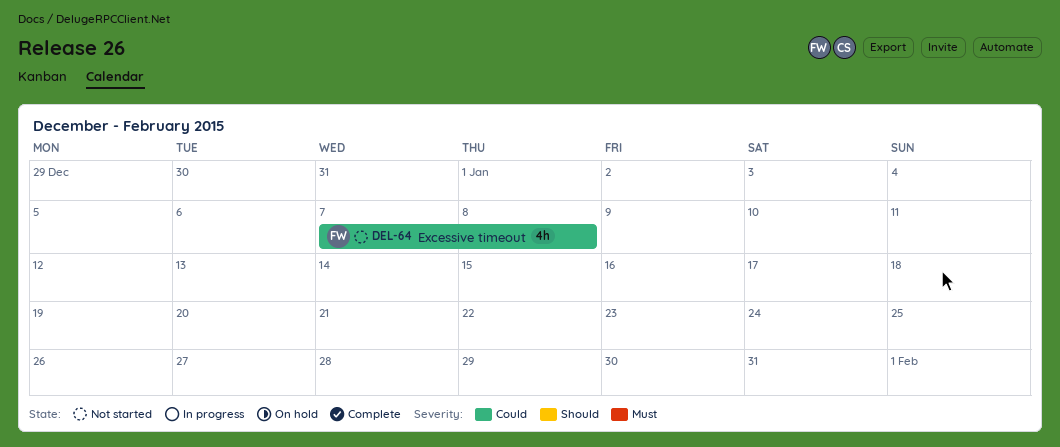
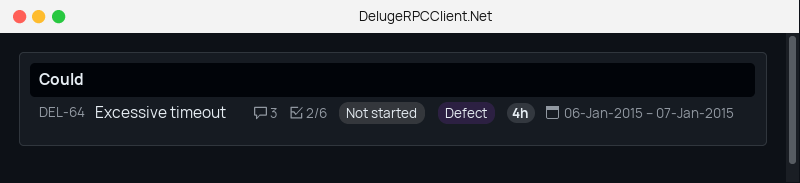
DEL-64, start: Jan 7 -> Jan 6
DEL-64, due: Jan 8 -> Jan 7

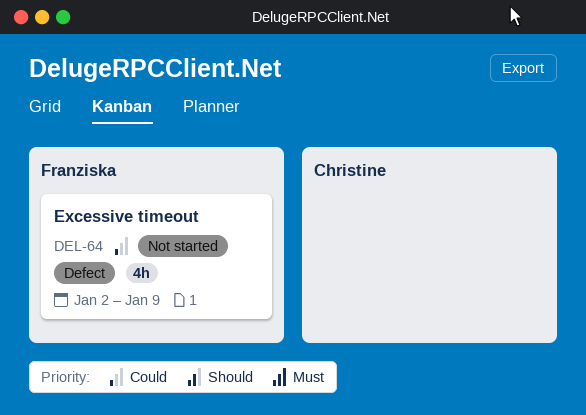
DEL-64, start: Jan 6 -> Jan 2
DEL-64, due: Jan 7 -> Jan 9

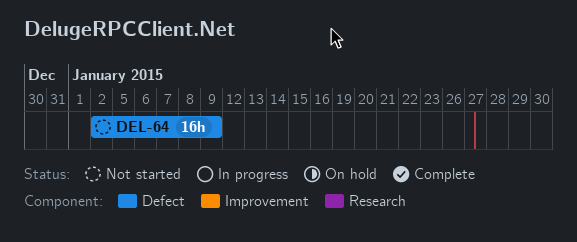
DEL-64, estimate: 4h -> 16h

